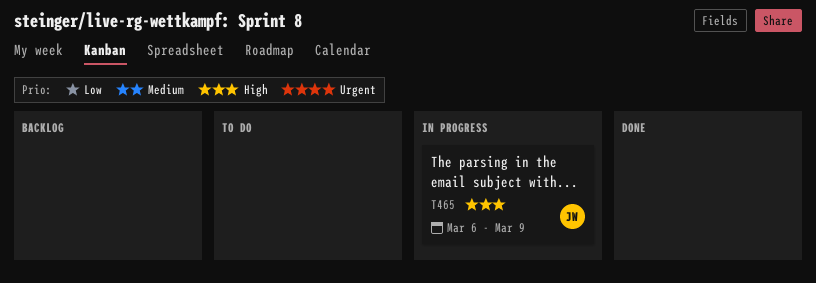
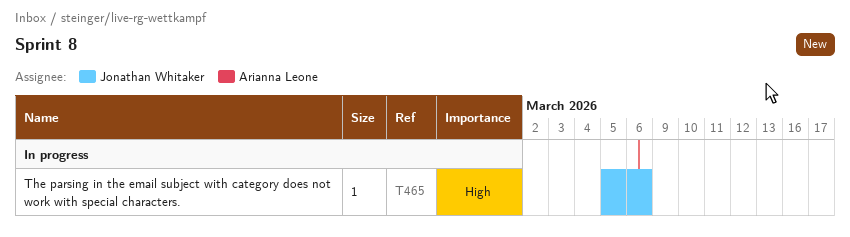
T465, start: Mar 6 -> Mar 5
T465, due: Mar 9 -> Mar 6

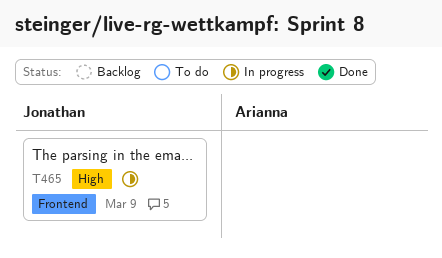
T465, due: Mar 6 -> Mar 9

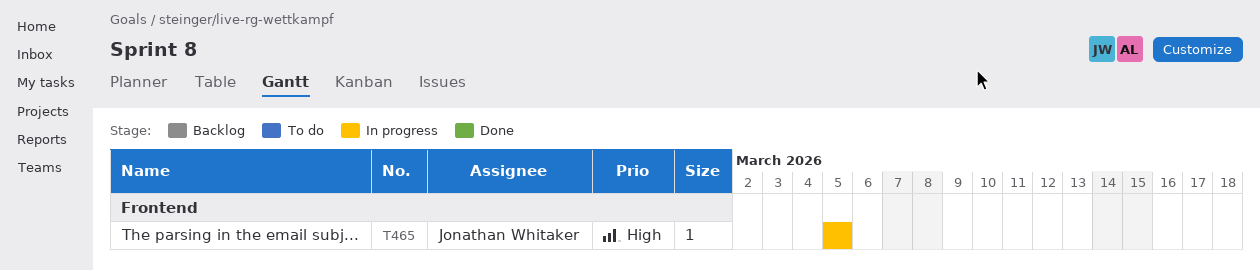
T465, due: Mar 9 -> Mar 5

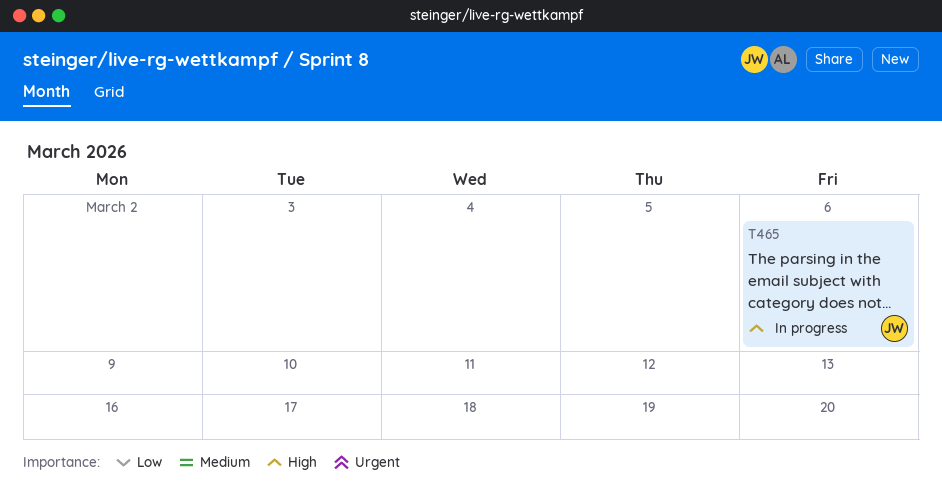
T465, due: Mar 5 -> Mar 6

